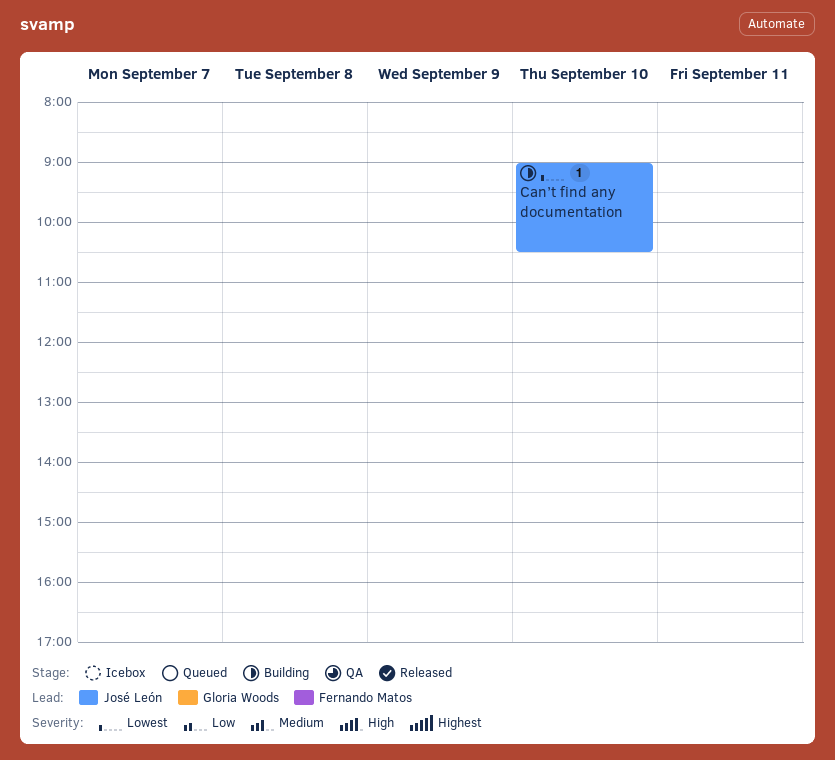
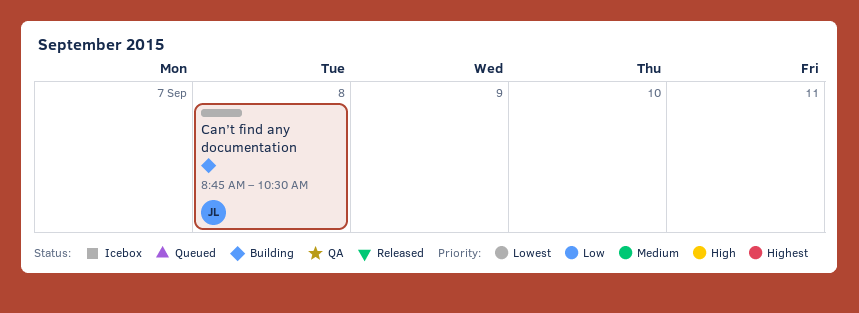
Can’t find any documentation, day: Sep 10 -> Sep 8
Can’t find any documentation, begins: 09:00 -> 08:45

